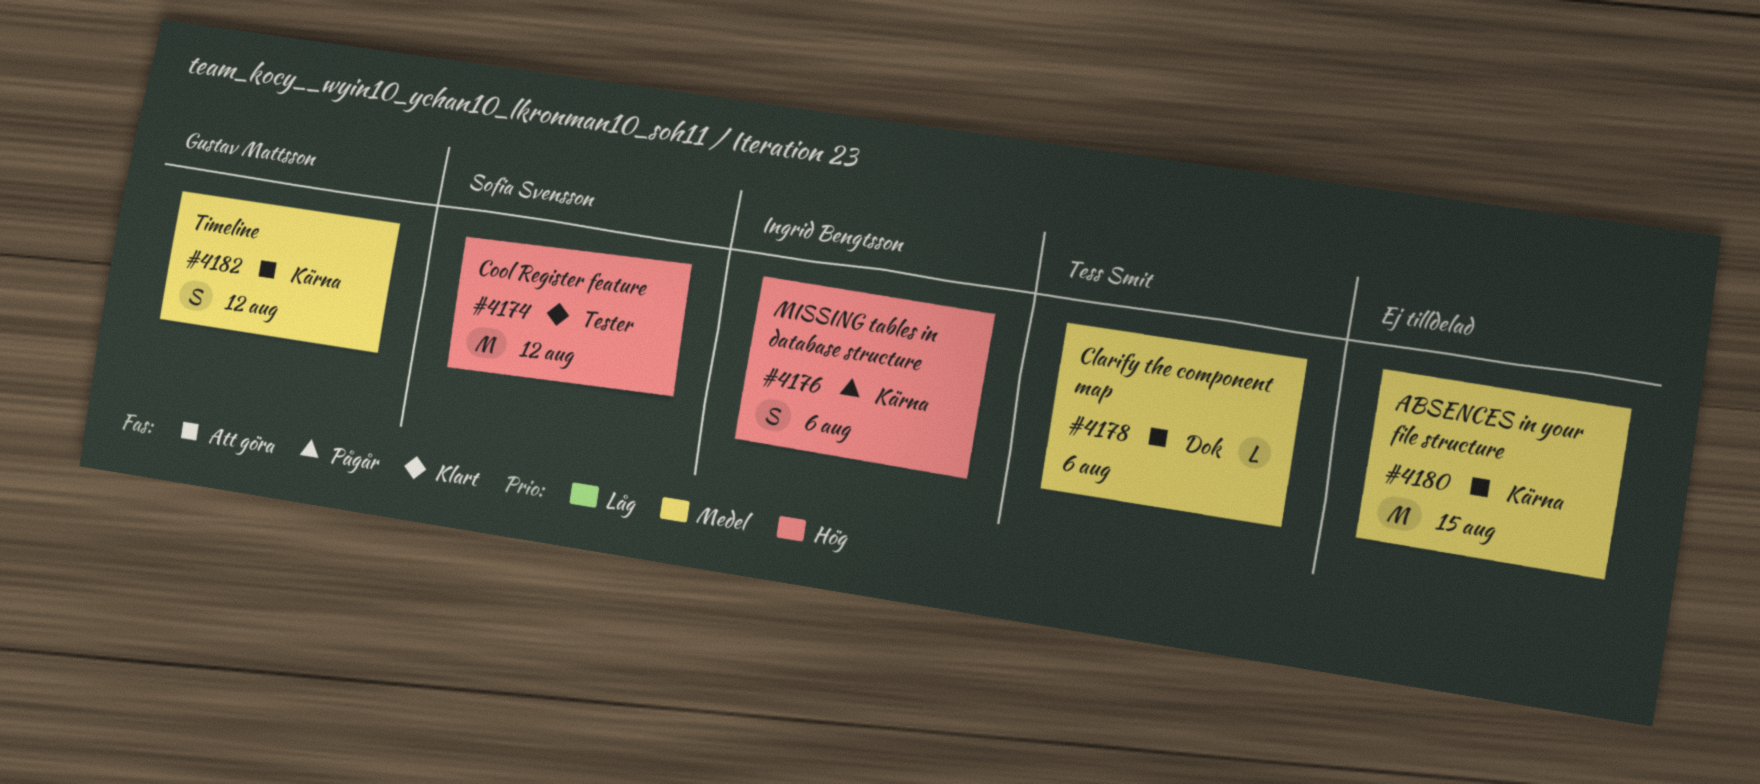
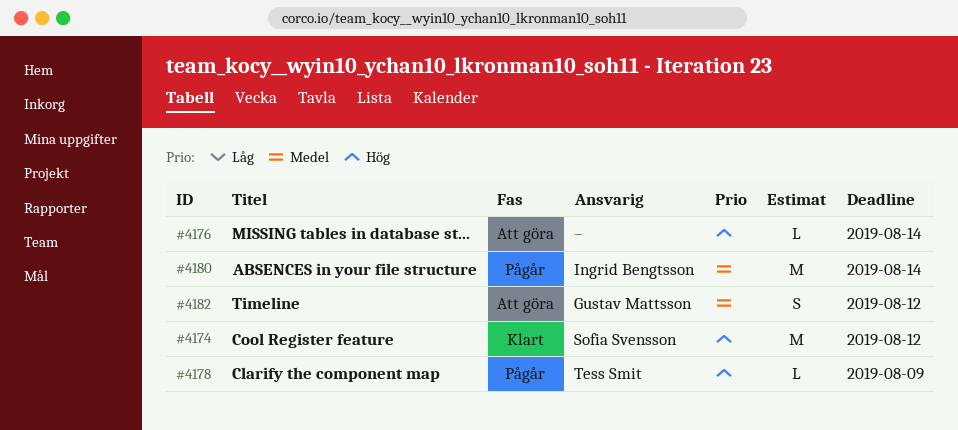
#4176, status: Pågår -> Att göra
#4176, owner: Ingrid Bengtsson -> none
#4176, estimate: S -> L
#4176, due: Aug 6 -> Aug 14
#4178, status: Att göra -> Pågår
#4178, priority: Medel -> Hög
#4178, due: Aug 6 -> Aug 9
#4180, status: Att göra -> Pågår
#4180, owner: none -> Ingrid Bengtsson
#4180, due: Aug 15 -> Aug 14

